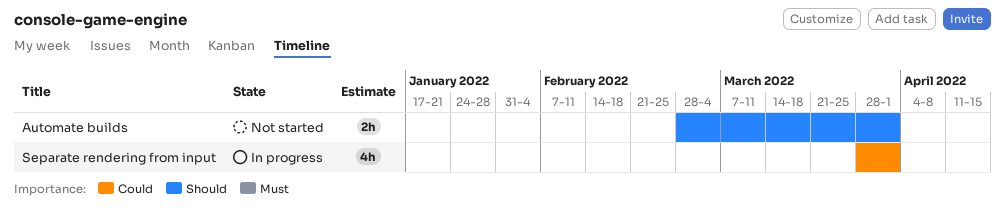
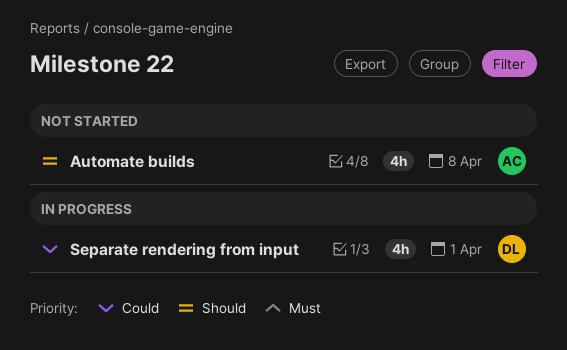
Automate builds, estimate: 2h -> 4h
Automate builds, due: Apr 1 -> Apr 8

